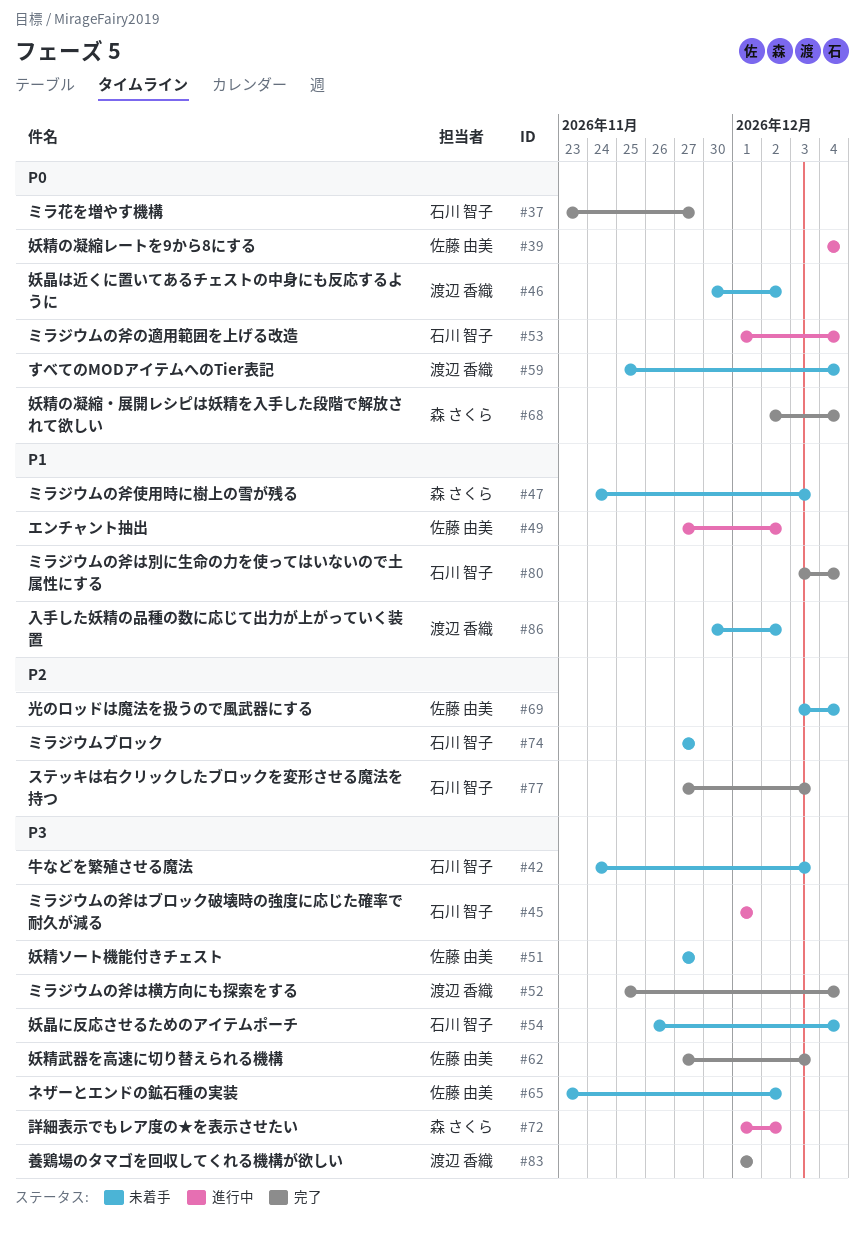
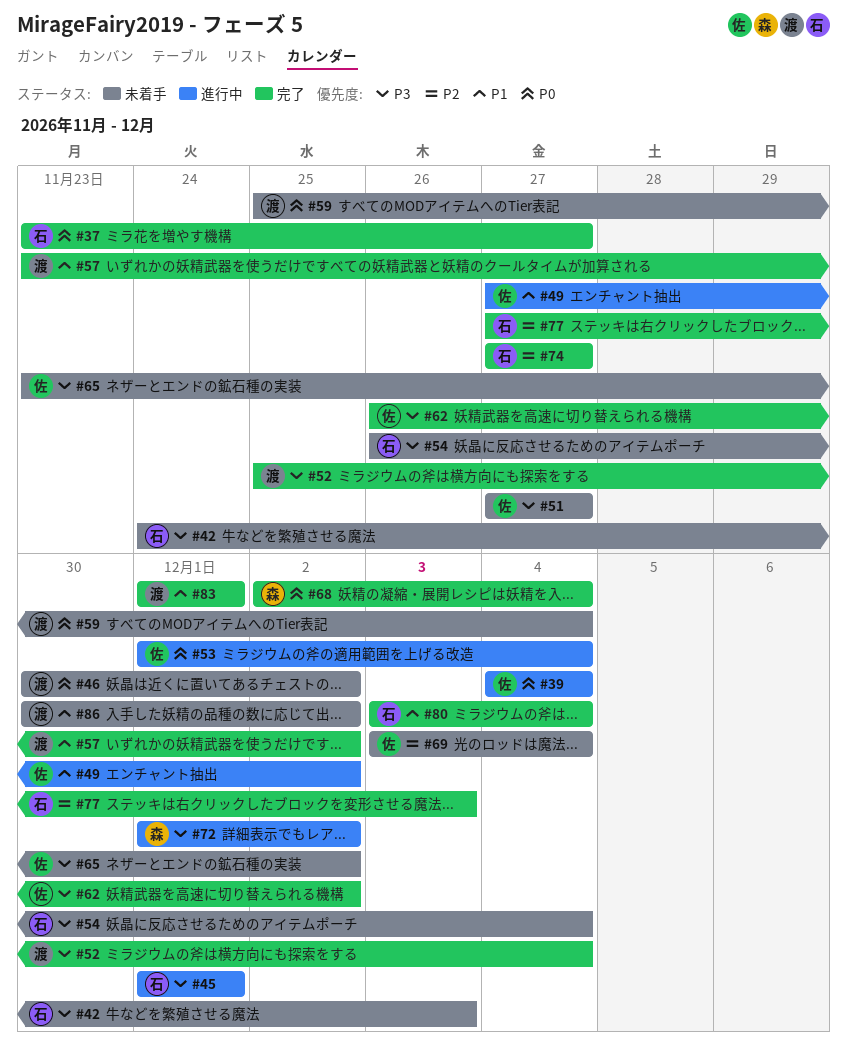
#47: present -> none
#53, owner: 石川 智子 -> 佐藤 由美
#57: none -> present
#62, start: Nov 27 -> Nov 26
#62, due: Dec 3 -> Dec 2
#74, status: 未着手 -> 完了
#83, priority: P3 -> P1

